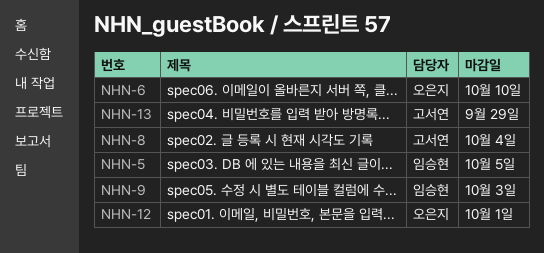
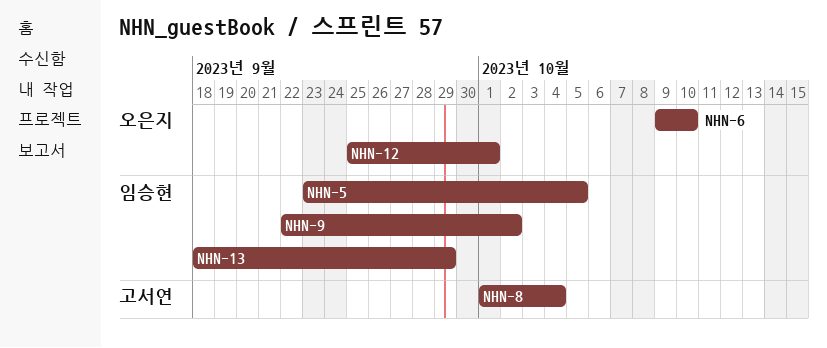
NHN-9, due: Oct 3 -> Oct 2
NHN-13, owner: 고서연 -> 임승현

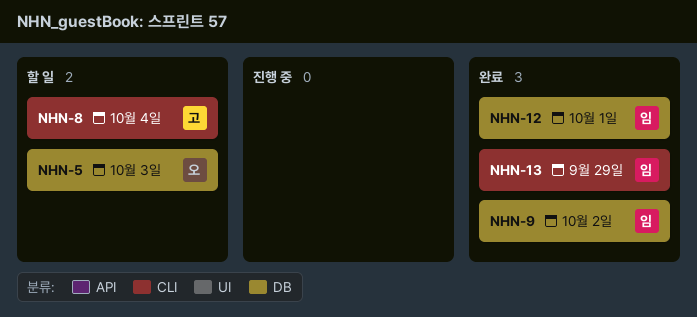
NHN-5, owner: 임승현 -> 오은지
NHN-5, due: Oct 5 -> Oct 3
NHN-6: present -> none
NHN-12, owner: 오은지 -> 임승현

